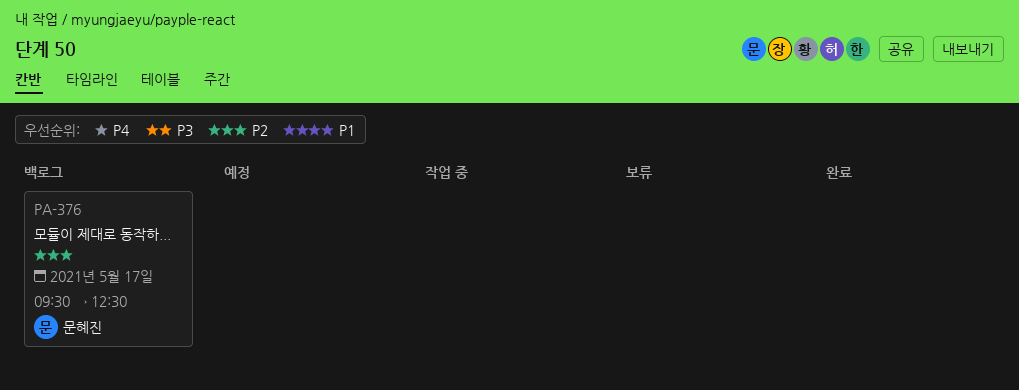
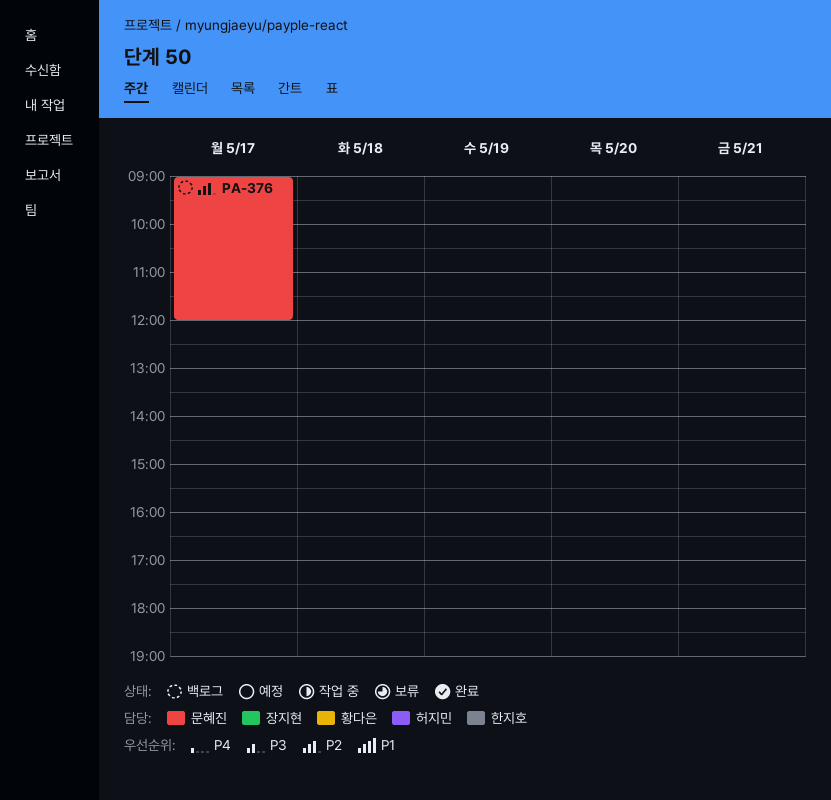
PA-376, begins: 09:30 -> 09:00
PA-376, ends: 12:30 -> 12:00

